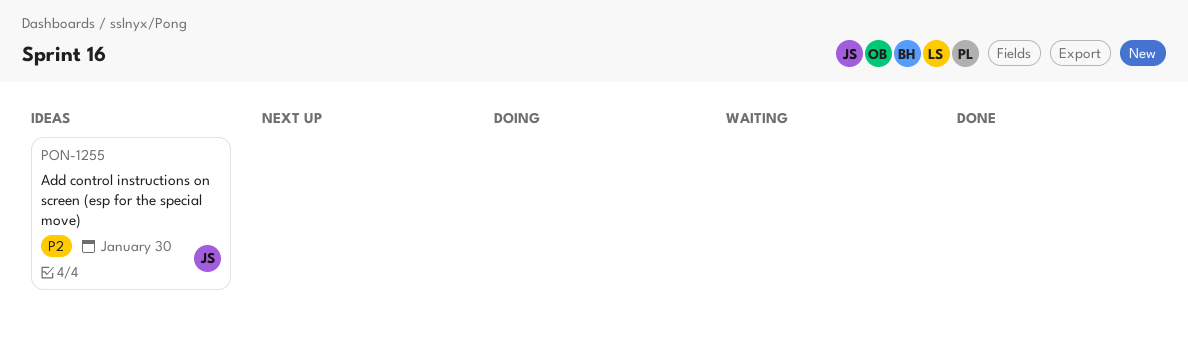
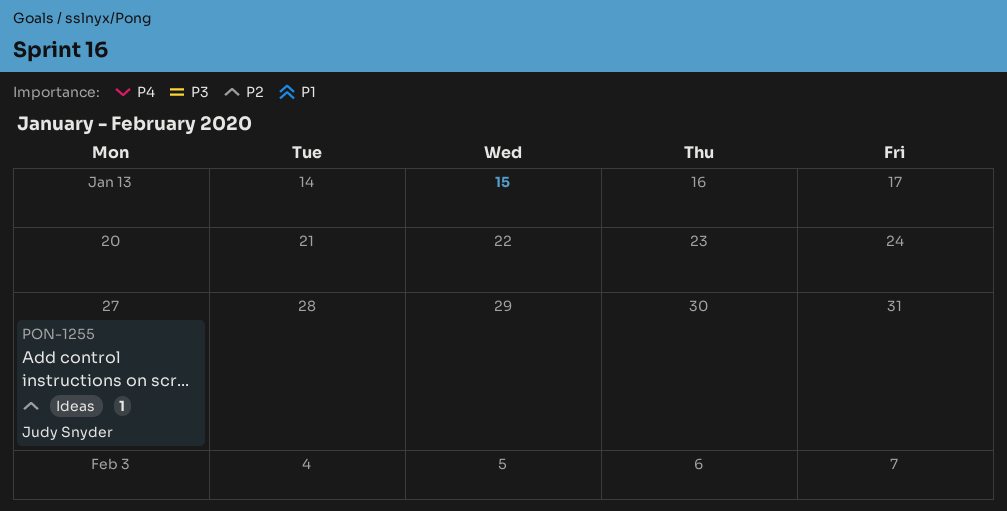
PON-1255, due: Jan 30 -> Jan 27

